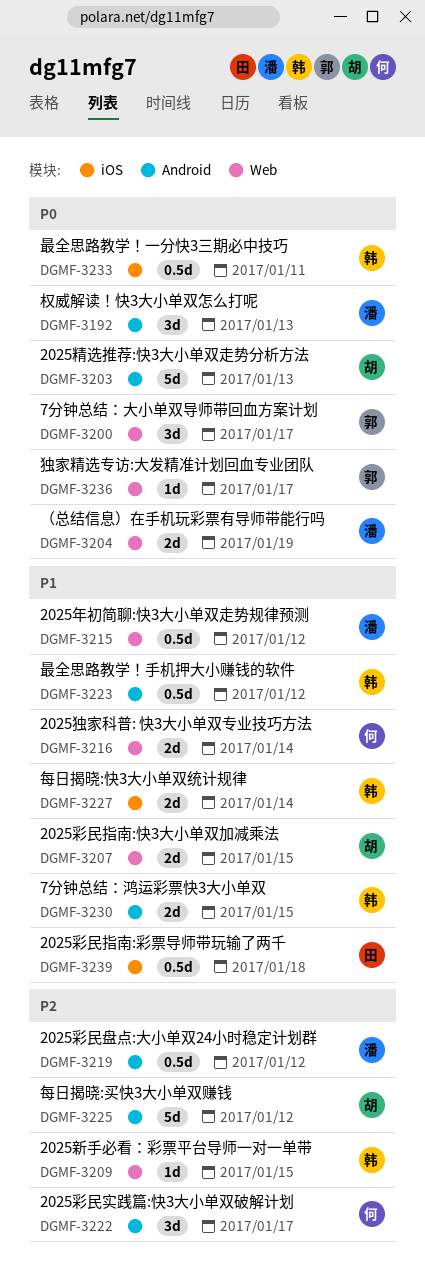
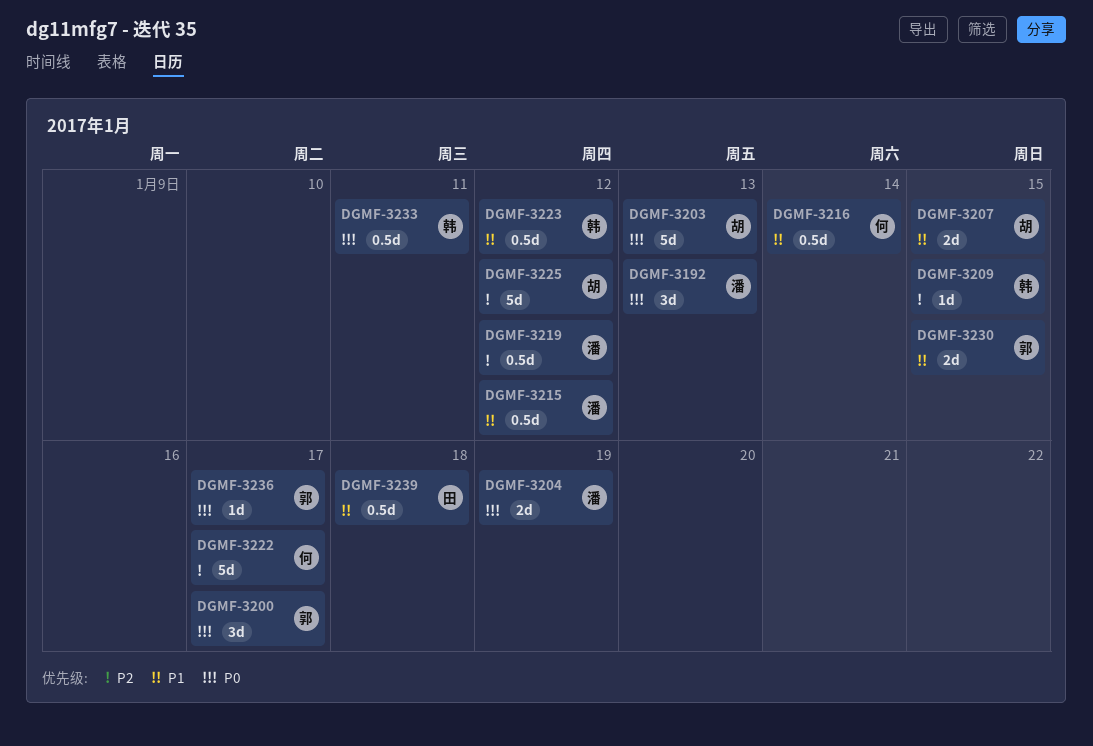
DGMF-3216, estimate: 2d -> 0.5d
DGMF-3222, estimate: 3d -> 5d
DGMF-3227: present -> none
DGMF-3230, owner: 韩 -> 郭

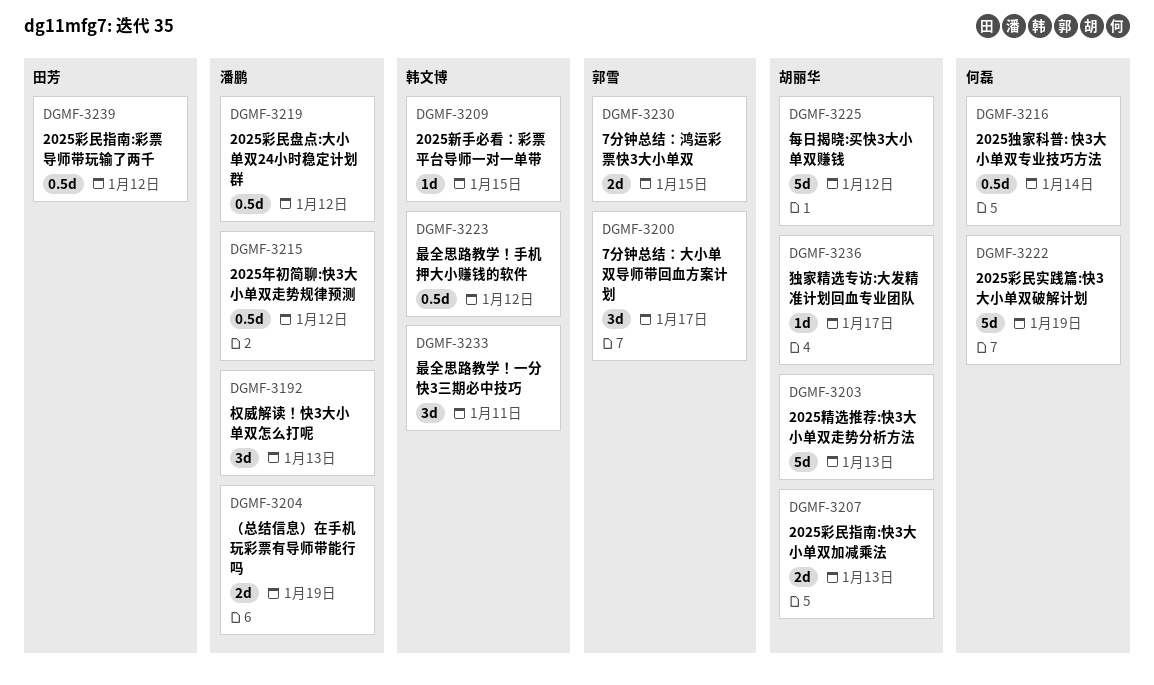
DGMF-3207, due: Jan 15 -> Jan 13
DGMF-3222, due: Jan 17 -> Jan 19
DGMF-3233, estimate: 0.5d -> 3d
DGMF-3236, owner: 郭雪 -> 胡丽华
DGMF-3239, due: Jan 18 -> Jan 12

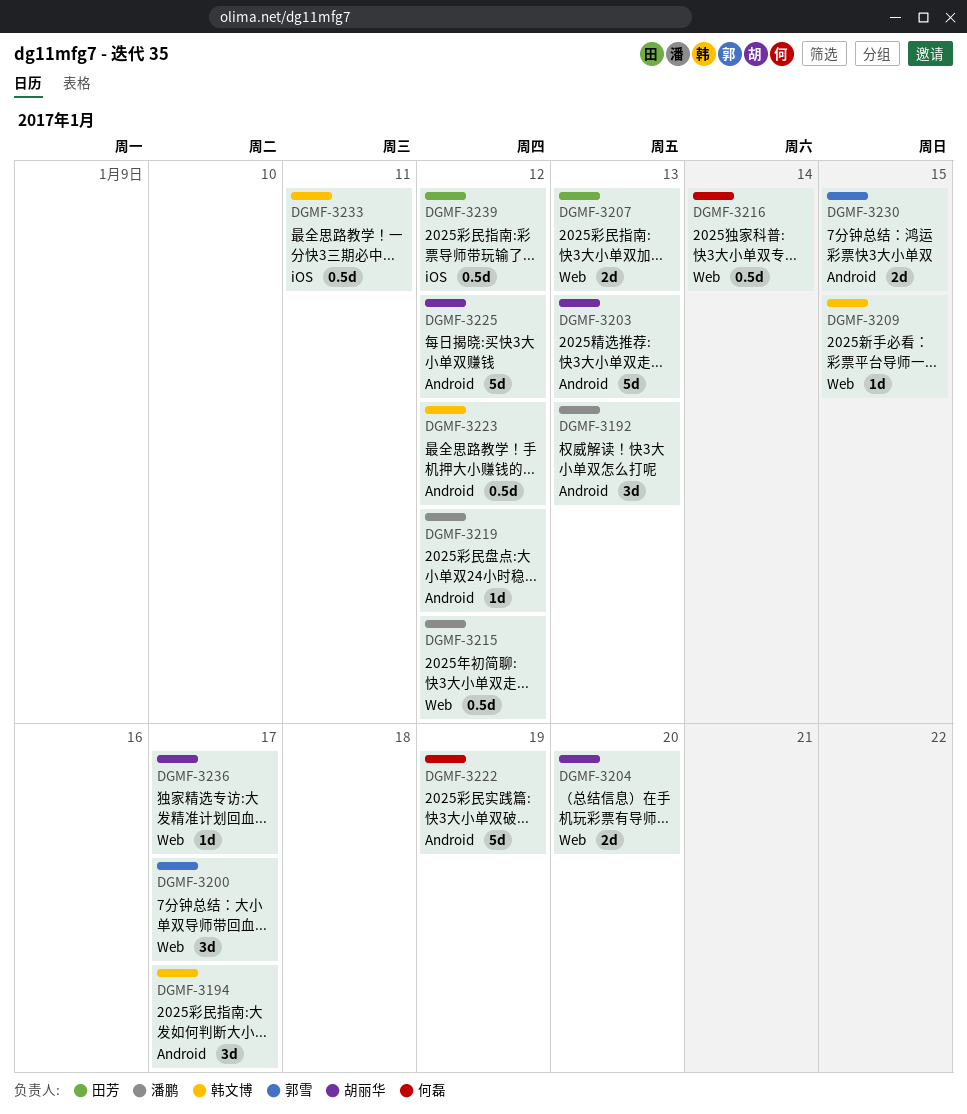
DGMF-3194: none -> present
DGMF-3204, owner: 潘鹏 -> 胡丽华
DGMF-3204, due: Jan 19 -> Jan 20
DGMF-3207, owner: 胡丽华 -> 田芳
DGMF-3219, estimate: 0.5d -> 1d
DGMF-3233, estimate: 3d -> 0.5d

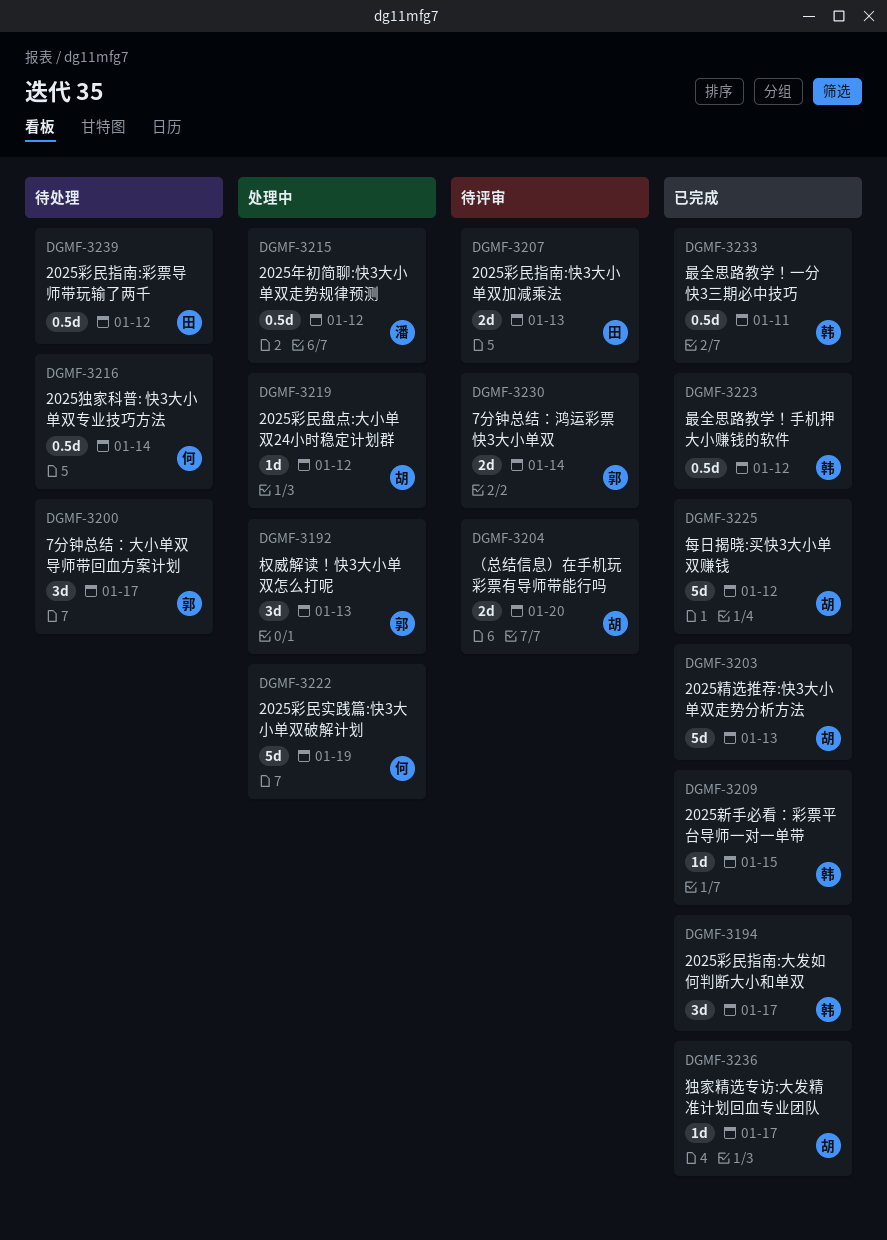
DGMF-3192, owner: 潘鹏 -> 郭雪
DGMF-3219, owner: 潘鹏 -> 胡丽华
DGMF-3230, due: Jan 15 -> Jan 14

